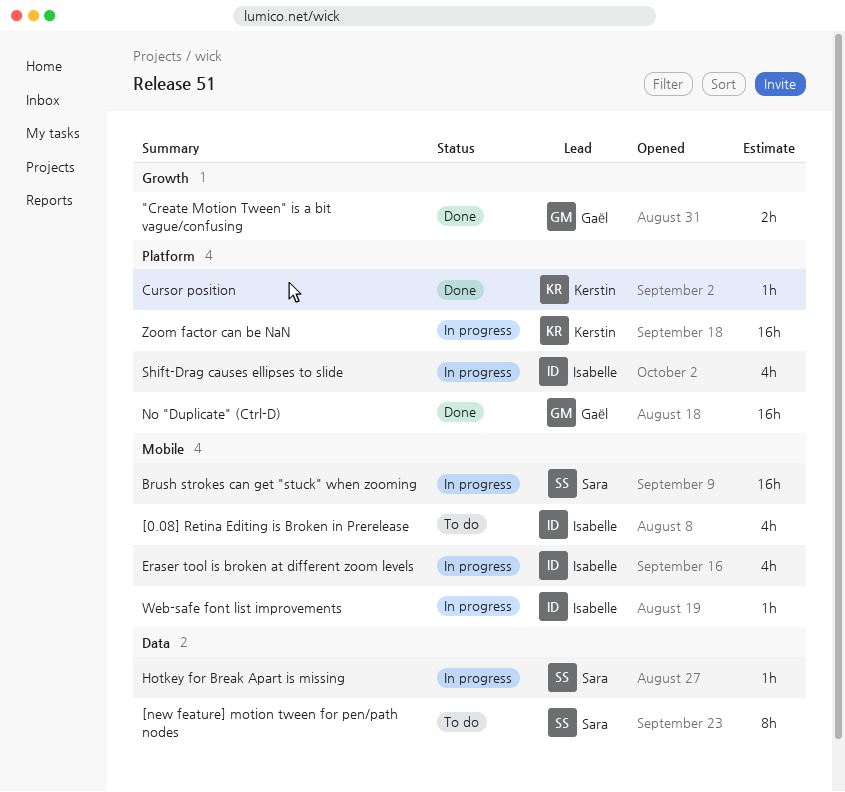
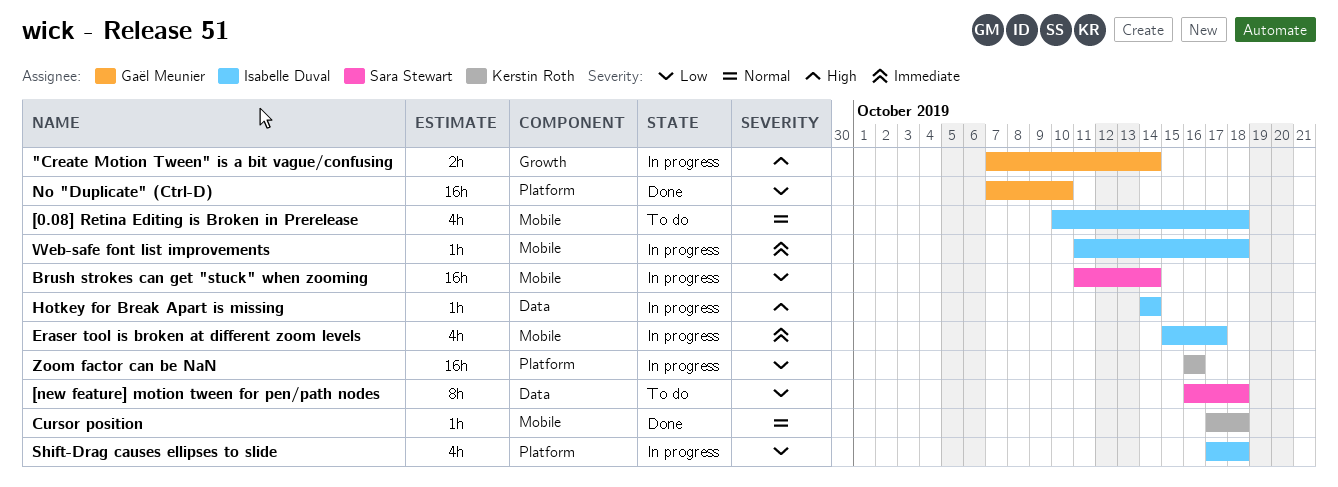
"Create Motion Tween" is a bit vague/confusing, status: Done -> In progress
Cursor position, label: Platform -> Mobile
Hotkey for Break Apart is missing, owner: Sara Stewart -> Isabelle Duval

